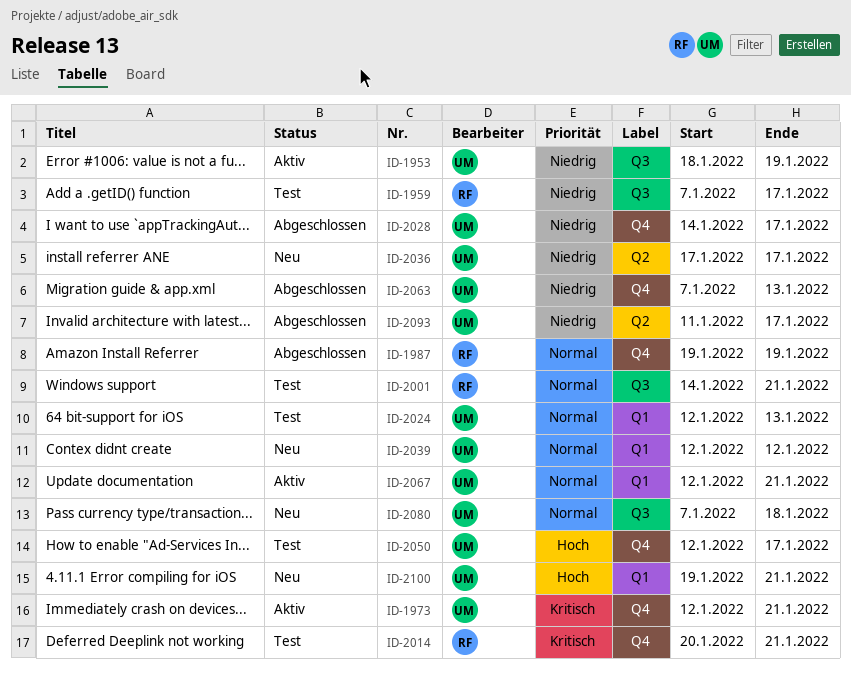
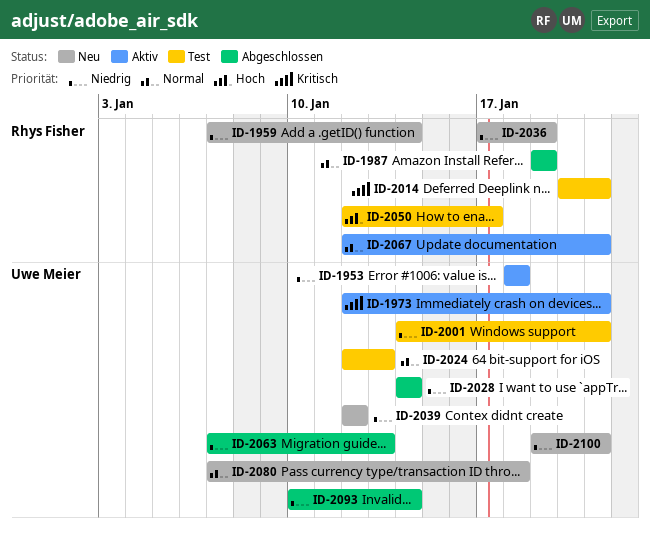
ID-1953, due: Jan 19 -> Jan 18
ID-1959, status: Test -> Neu
ID-1959, due: Jan 17 -> Jan 14
ID-2001, owner: Rhys Fisher -> Uwe Meier
ID-2001, priority: Normal -> Niedrig
ID-2028, due: Jan 17 -> Jan 14
ID-2036, owner: Uwe Meier -> Rhys Fisher
ID-2036, due: Jan 17 -> Jan 19
ID-2039, priority: Normal -> Niedrig
ID-2050, owner: Uwe Meier -> Rhys Fisher
ID-2067, owner: Uwe Meier -> Rhys Fisher
ID-2093, start: Jan 11 -> Jan 10
ID-2093, due: Jan 17 -> Jan 14
ID-2100, priority: Hoch -> Niedrig

